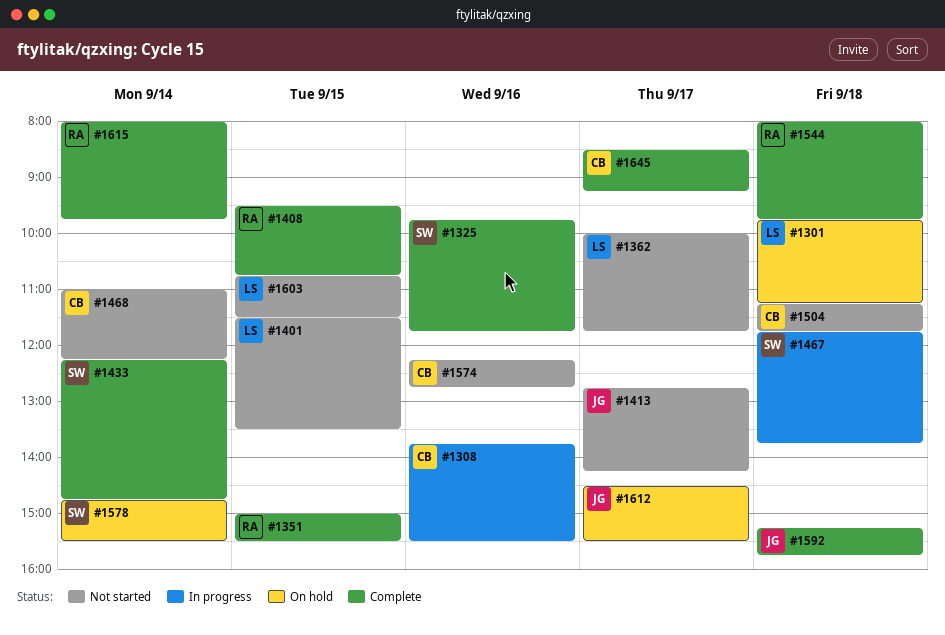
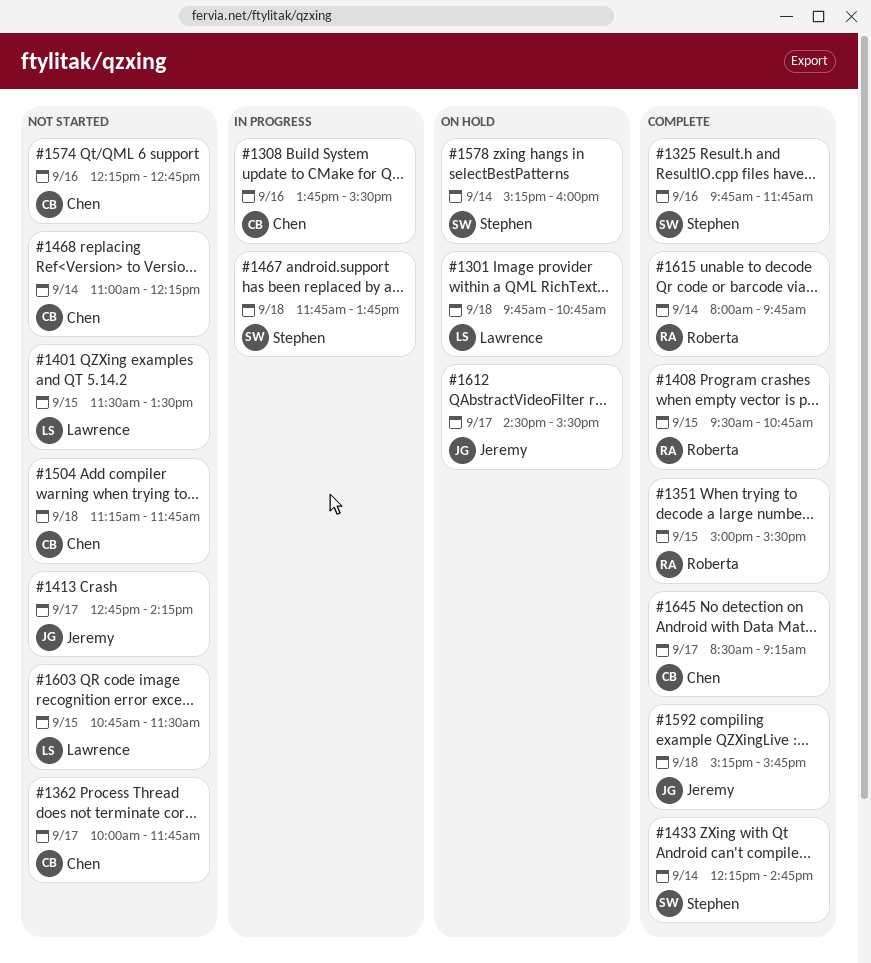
#1301, ends: 11:15 -> 10:45
#1362, owner: Lawrence -> Chen
#1544: present -> none
#1578, begins: 14:45 -> 15:15
#1578, ends: 15:30 -> 16:00

